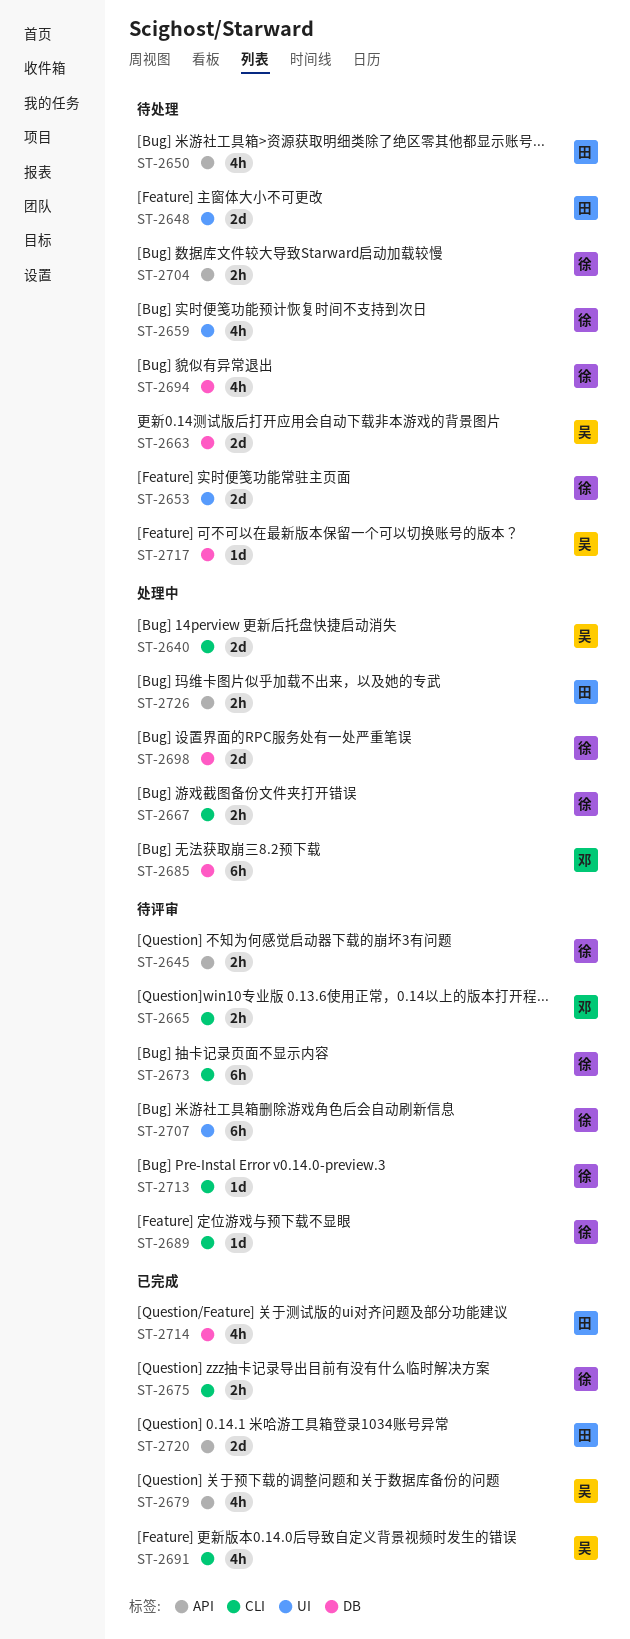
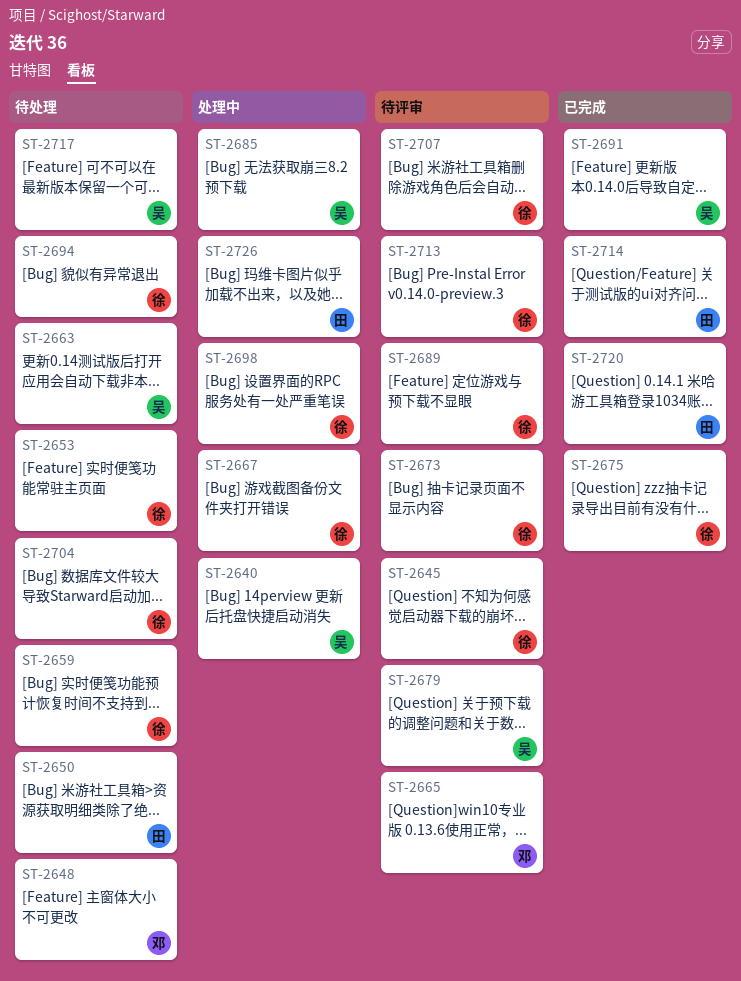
ST-2648, owner: 田 -> 邓
ST-2679, status: 已完成 -> 待评审
ST-2685, owner: 邓 -> 吴

